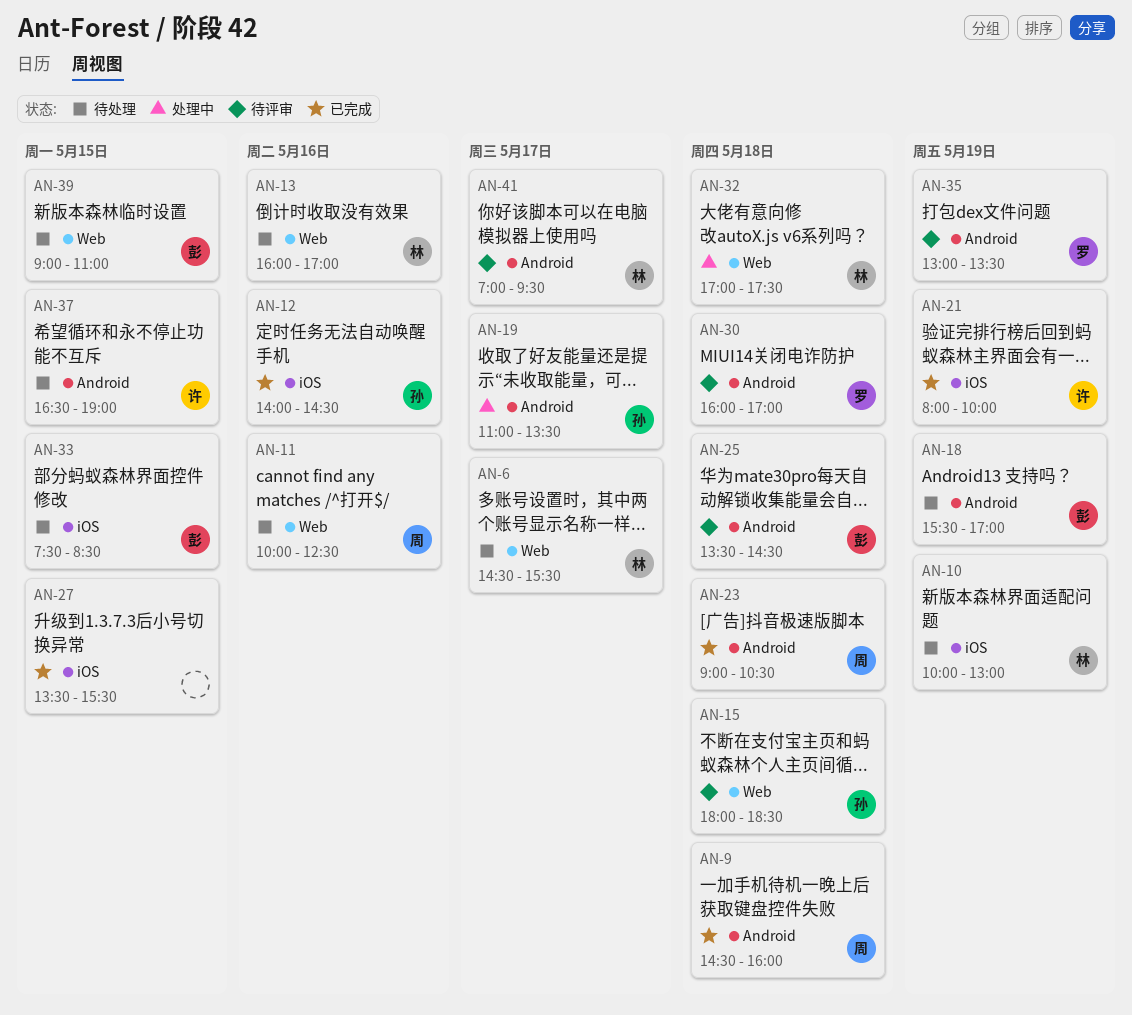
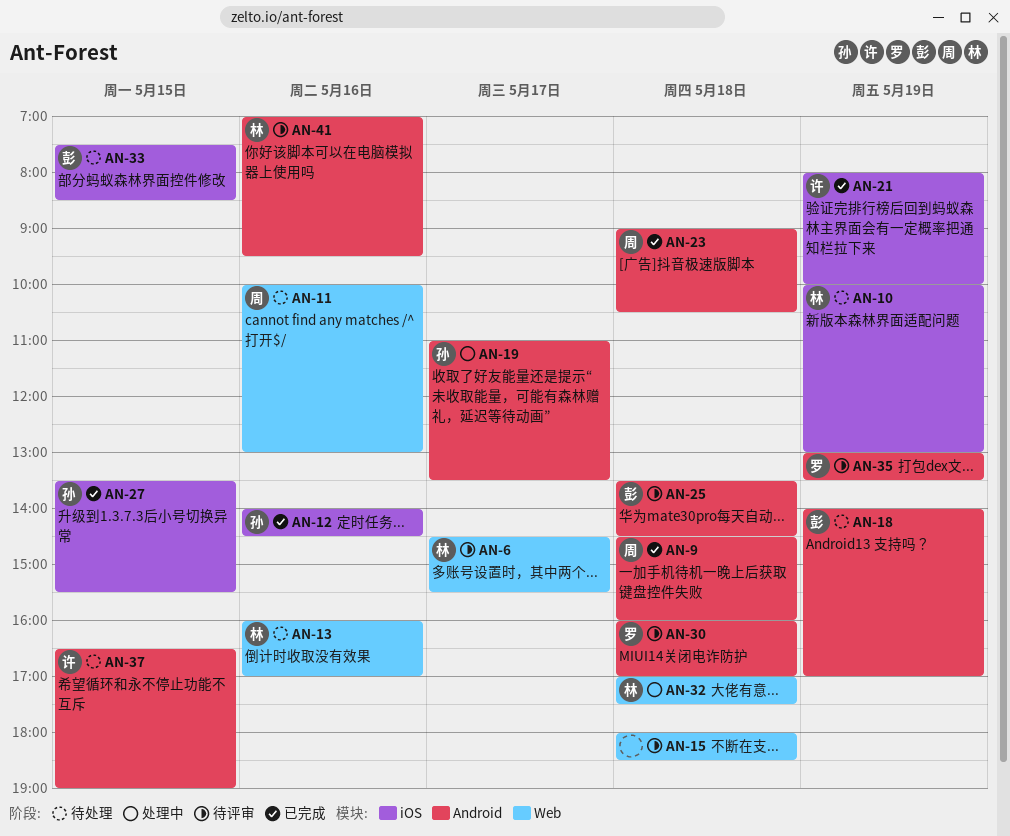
AN-6, status: 待处理 -> 待评审
AN-11, ends: 12:30 -> 13:00
AN-15, owner: 孙 -> none
AN-18, begins: 15:30 -> 14:00
AN-27, owner: none -> 孙
AN-39: present -> none
AN-41, day: May 17 -> May 16

